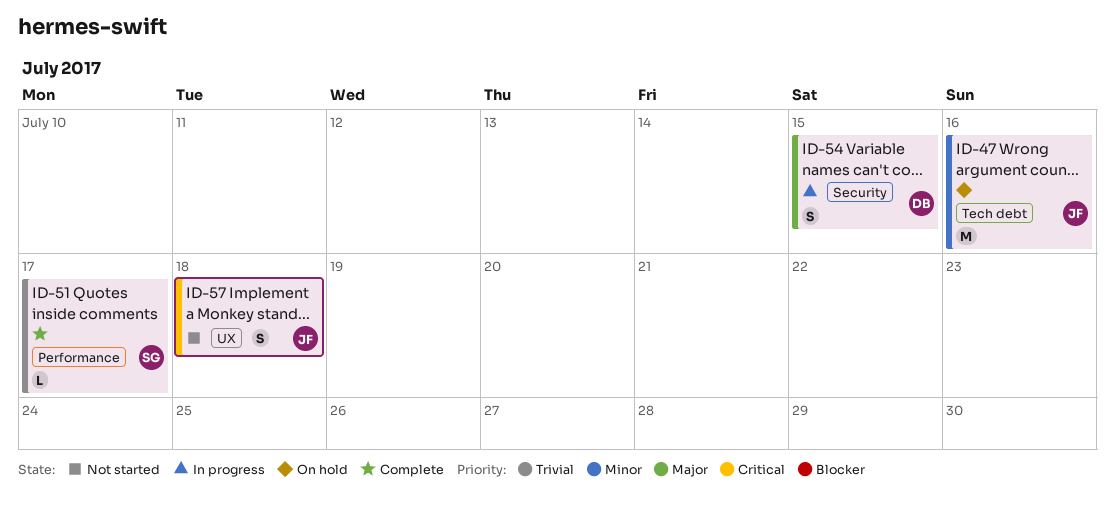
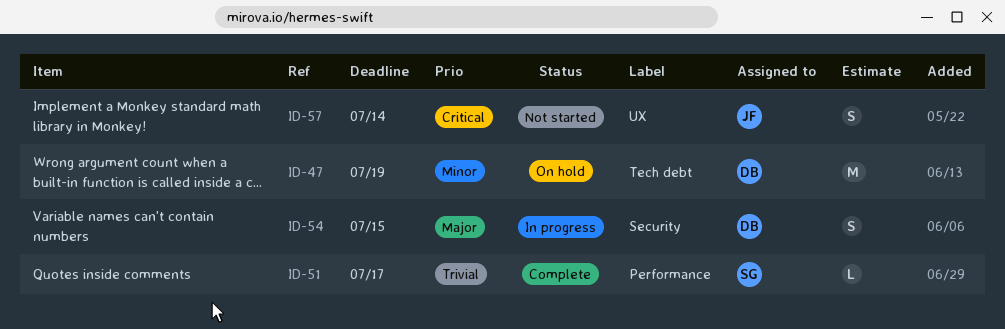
ID-47, owner: JF -> DB
ID-47, due: Jul 16 -> Jul 19
ID-57, due: Jul 18 -> Jul 14

